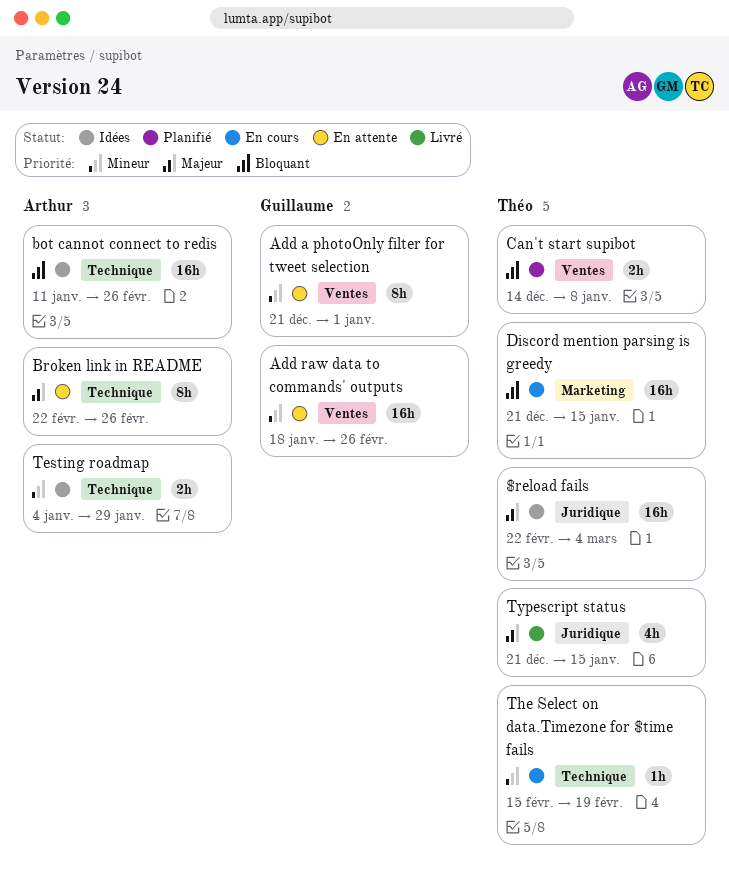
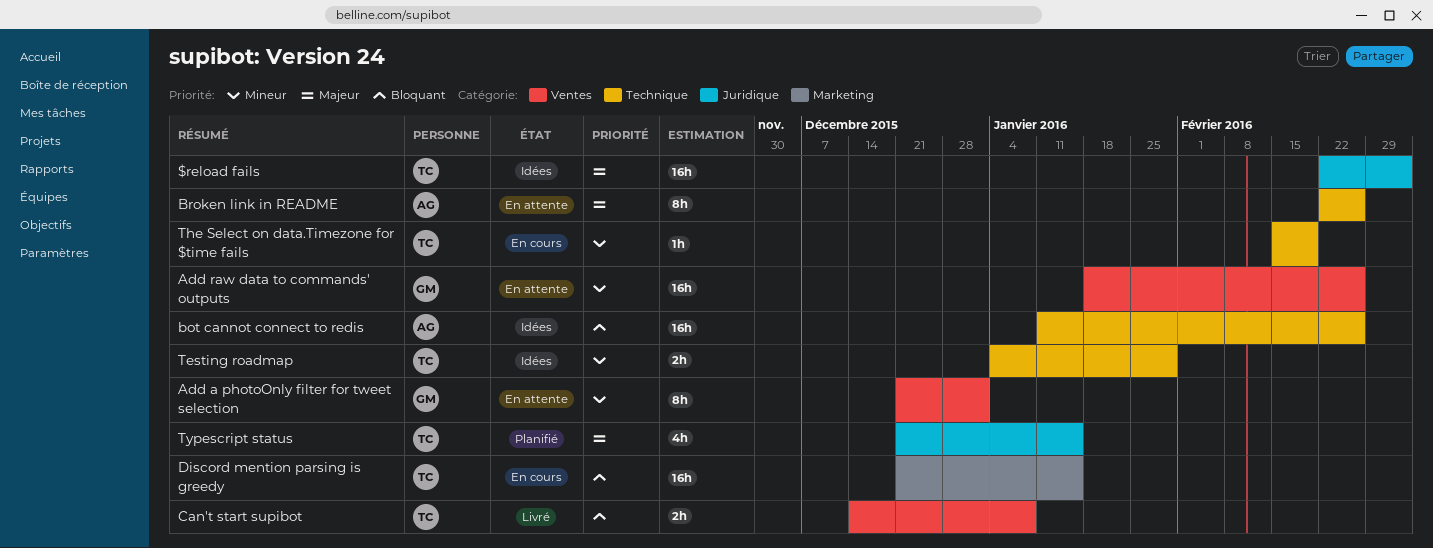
Can't start supibot, status: Planifié -> Livré
Testing roadmap, owner: Arthur -> Théo
Typescript status, status: Livré -> Planifié

